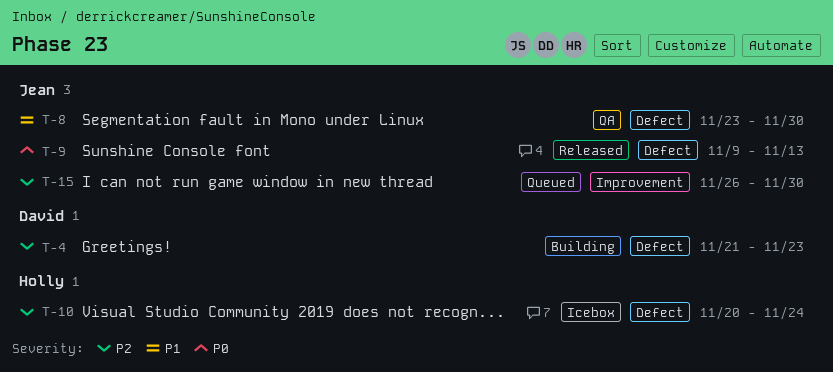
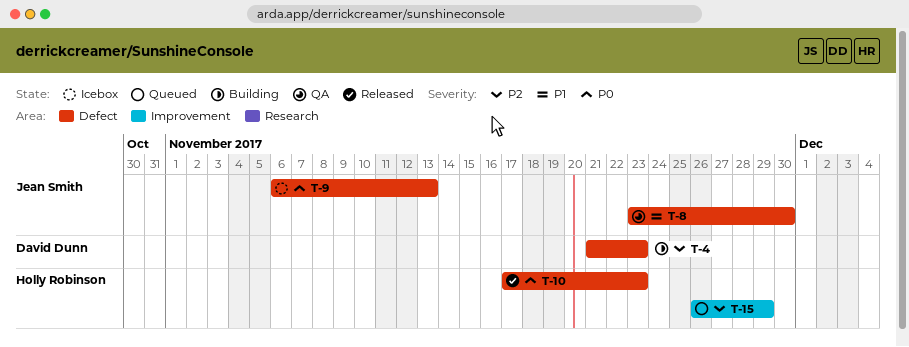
T-9, status: Released -> Icebox
T-9, start: Nov 9 -> Nov 6
T-10, status: Icebox -> Released
T-10, priority: P2 -> P0
T-10, start: Nov 20 -> Nov 17
T-10, due: Nov 24 -> Nov 23
T-15, owner: Jean Smith -> Holly Robinson
T-15, due: Nov 30 -> Nov 29

